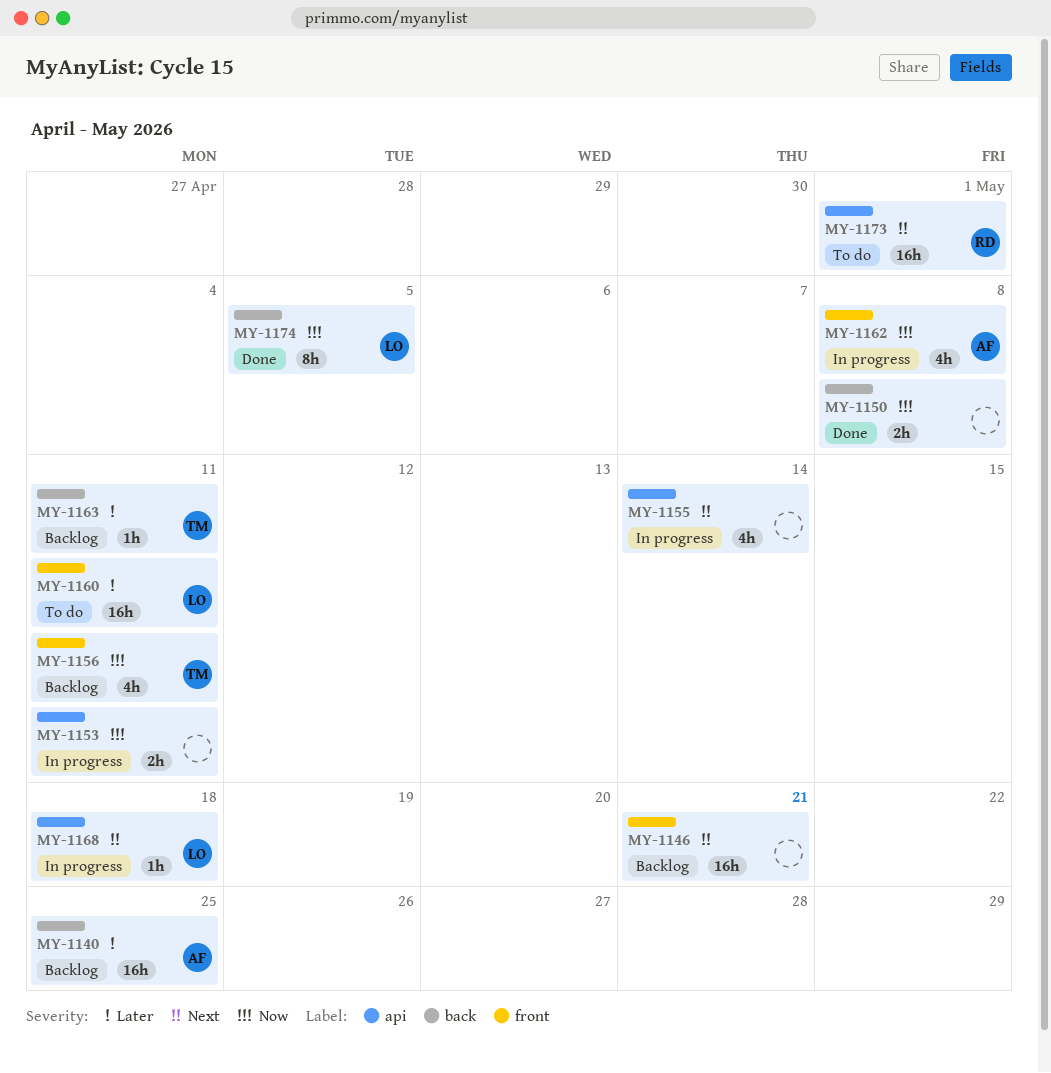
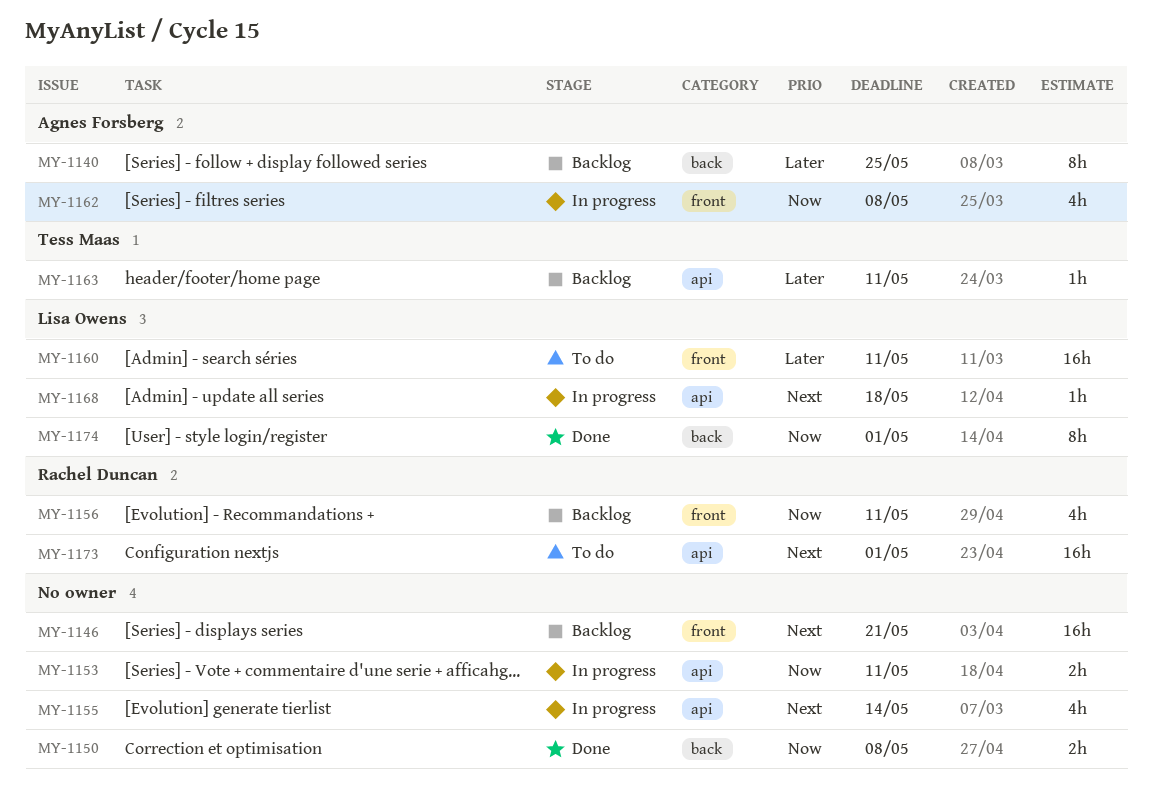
MY-1140, estimate: 16h -> 8h
MY-1156, owner: Tess Maas -> Rachel Duncan
MY-1163, label: back -> api
MY-1174, due: May 5 -> May 1

